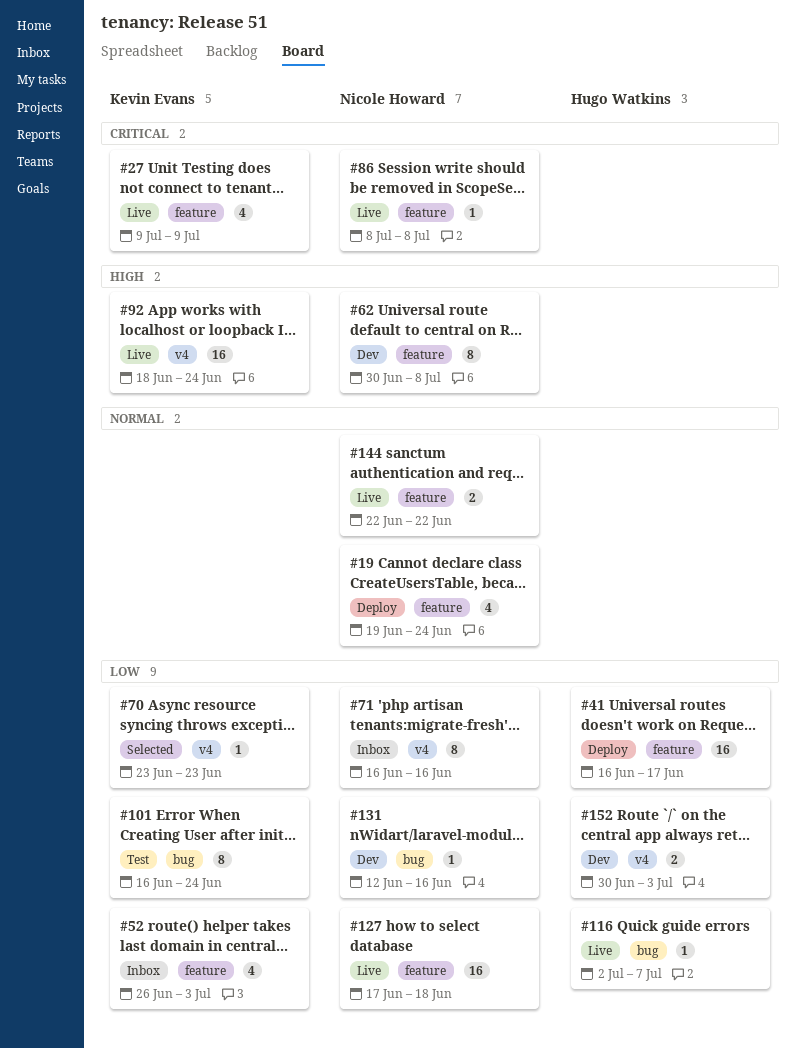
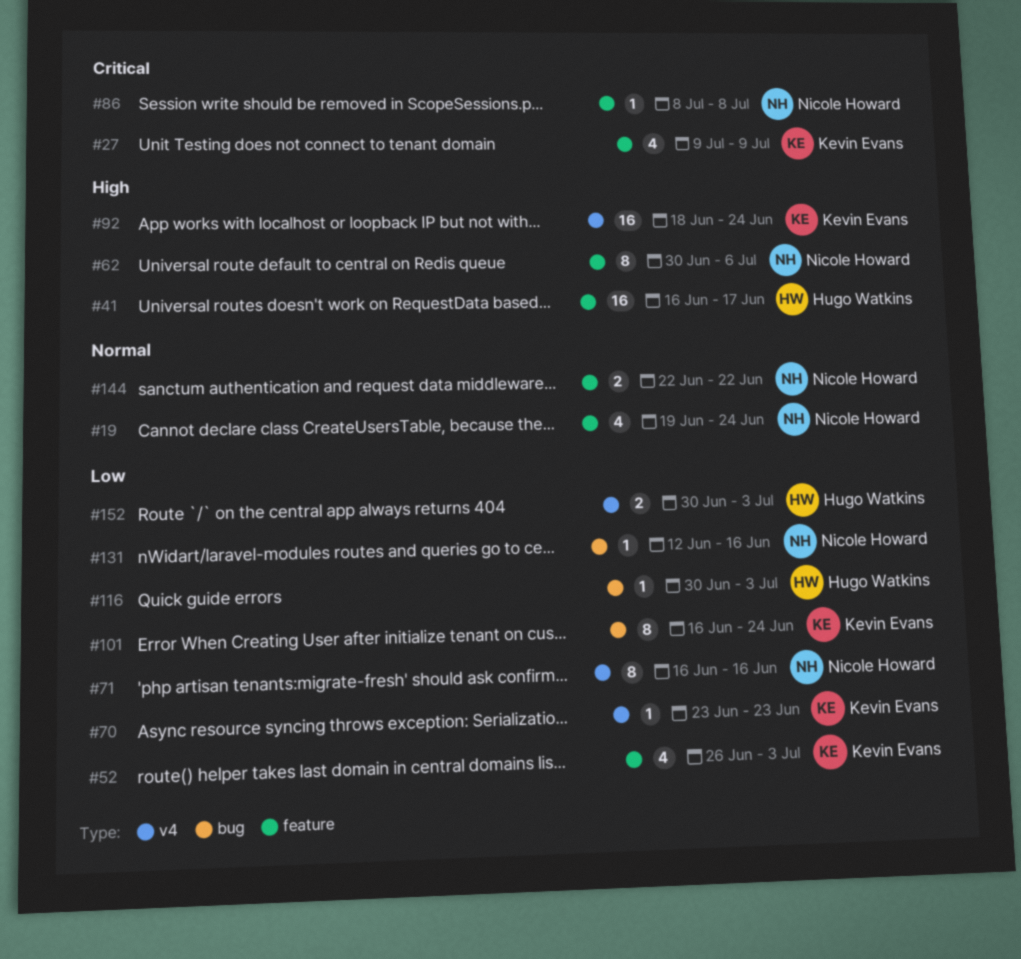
#41, priority: Low -> High
#62, due: Jul 8 -> Jul 6
#116, start: Jul 2 -> Jun 30
#116, due: Jul 7 -> Jul 3
#127: present -> none

